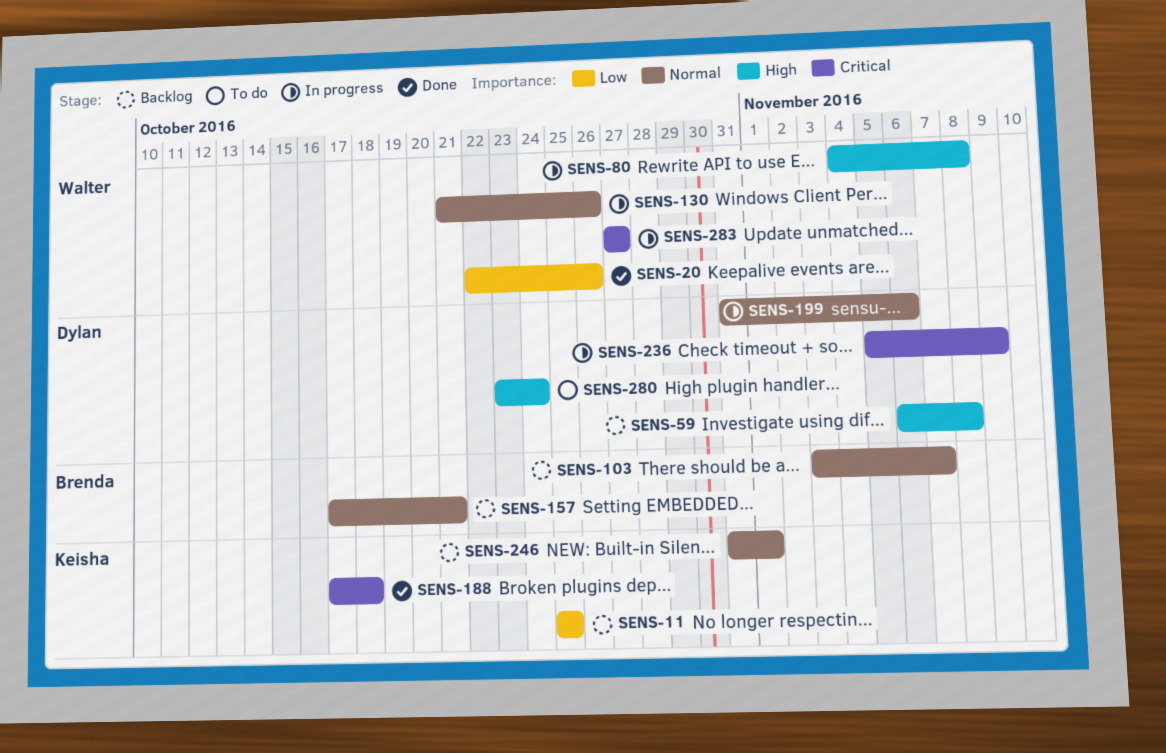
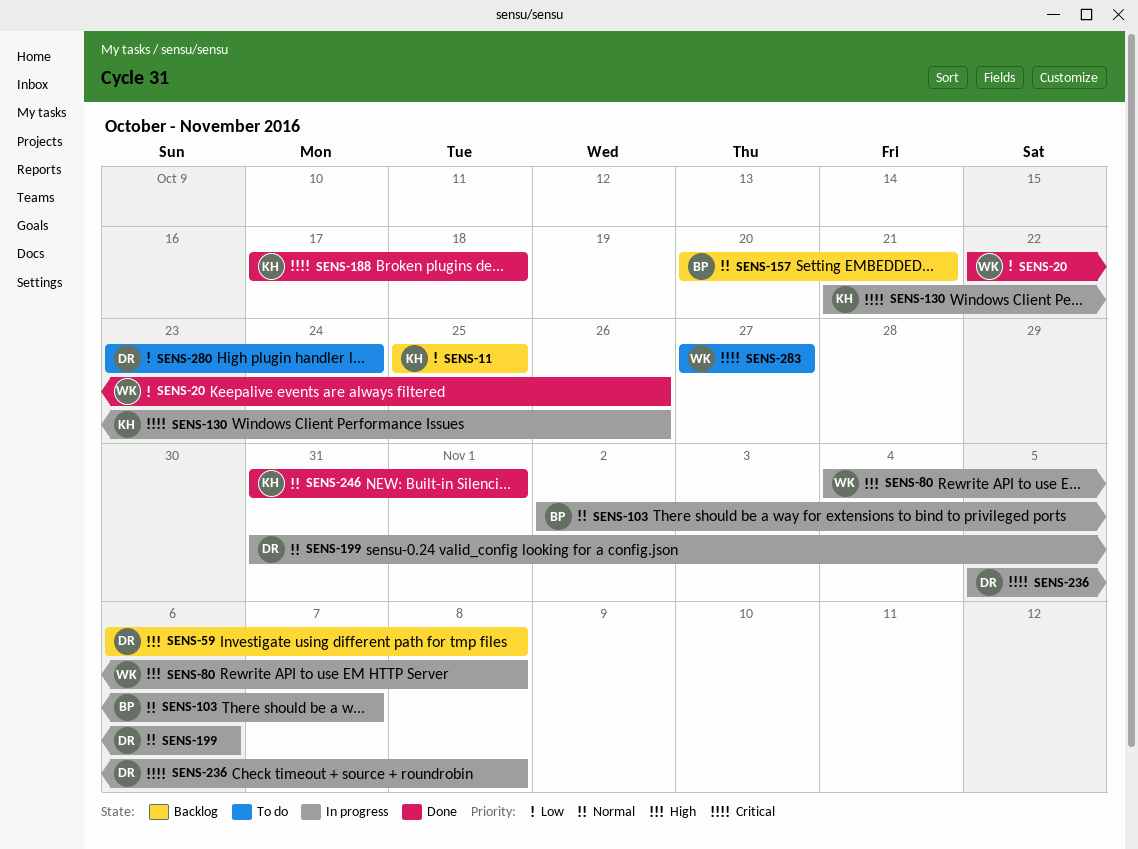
SENS-103, status: Backlog -> In progress
SENS-103, start: Nov 3 -> Nov 2
SENS-130, owner: Walter -> Keisha
SENS-130, priority: Normal -> Critical
SENS-157, start: Oct 17 -> Oct 20
SENS-236, due: Nov 9 -> Nov 8
SENS-246, status: Backlog -> Done
SENS-280, priority: High -> Low
SENS-283, status: In progress -> To do

